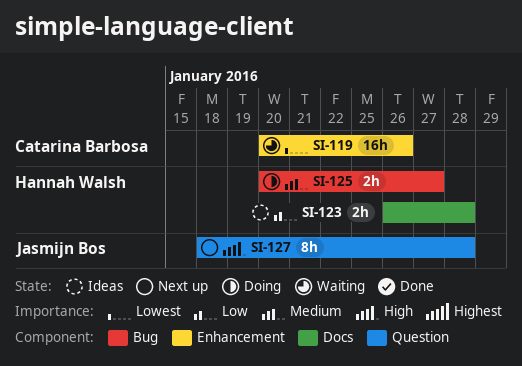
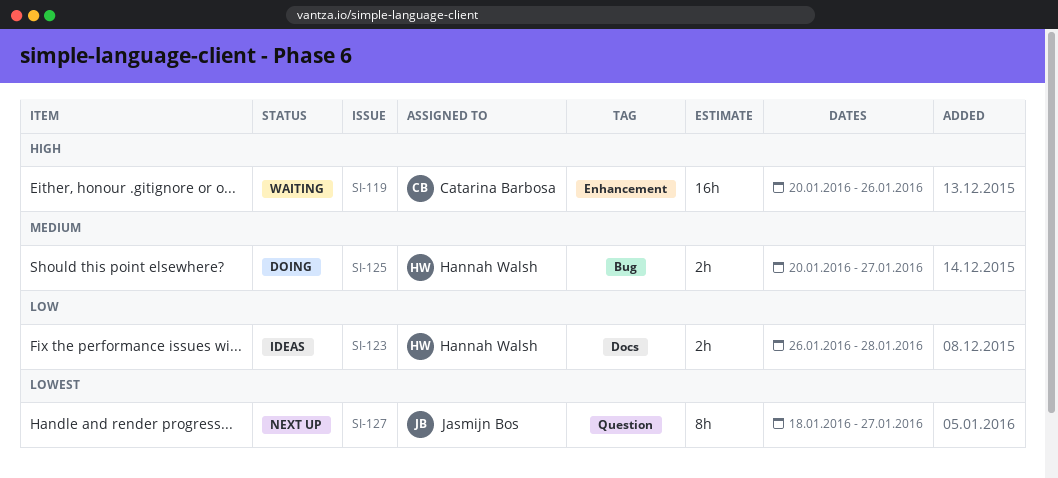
SI-119, priority: Lowest -> High
SI-127, priority: High -> Lowest
SI-127, due: Jan 28 -> Jan 27

